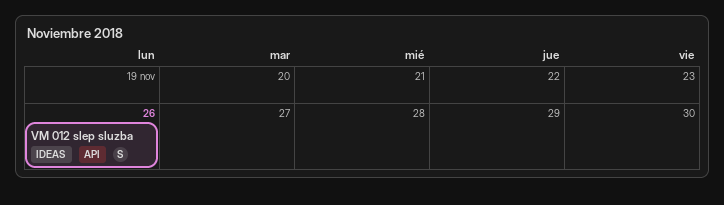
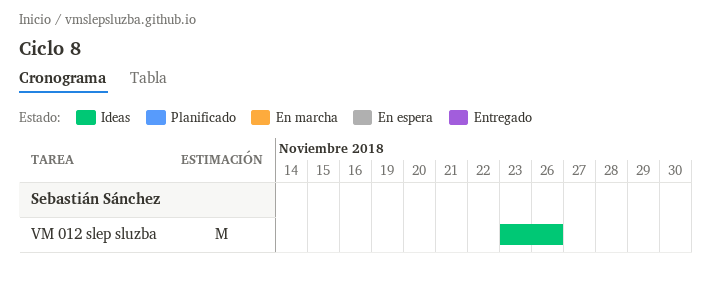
VM 012 slep sluzba, estimate: S -> M

